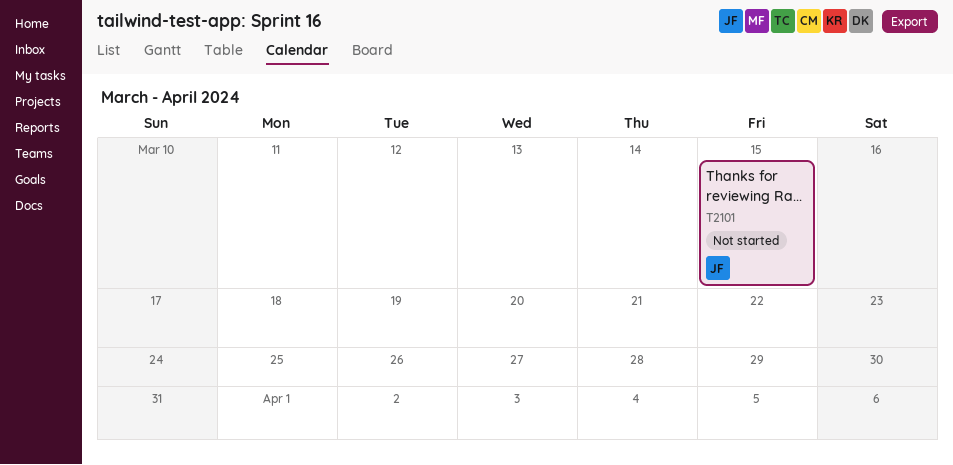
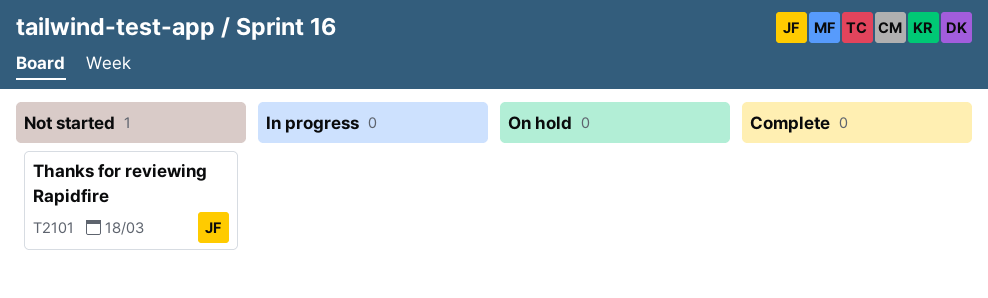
T2101, due: Mar 15 -> Mar 18

